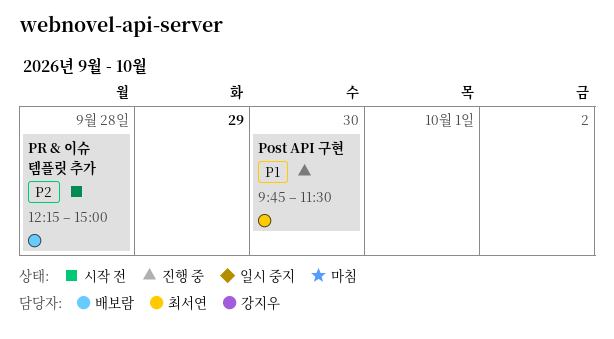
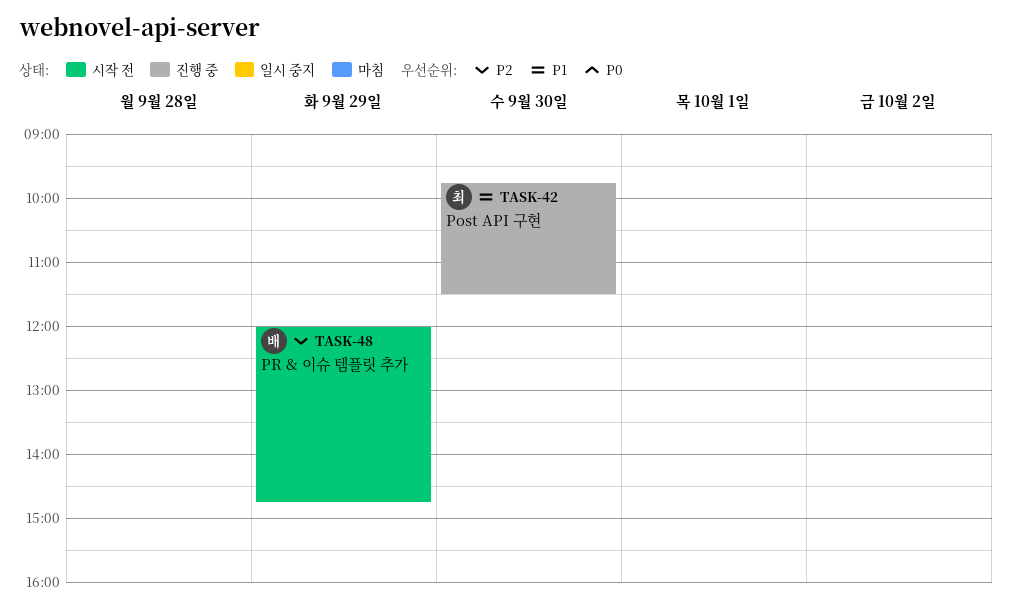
PR & 이슈 템플릿 추가, day: Sep 28 -> Sep 29
PR & 이슈 템플릿 추가, begins: 12:15 -> 12:00
PR & 이슈 템플릿 추가, ends: 15:00 -> 14:45

